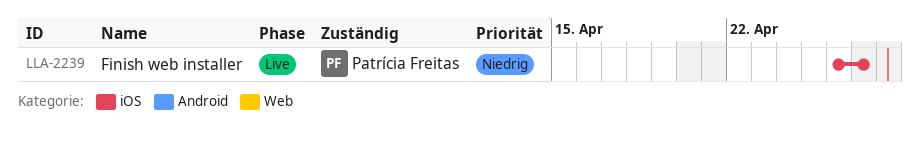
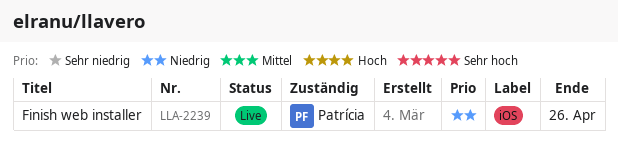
LLA-2239, due: Apr 27 -> Apr 26

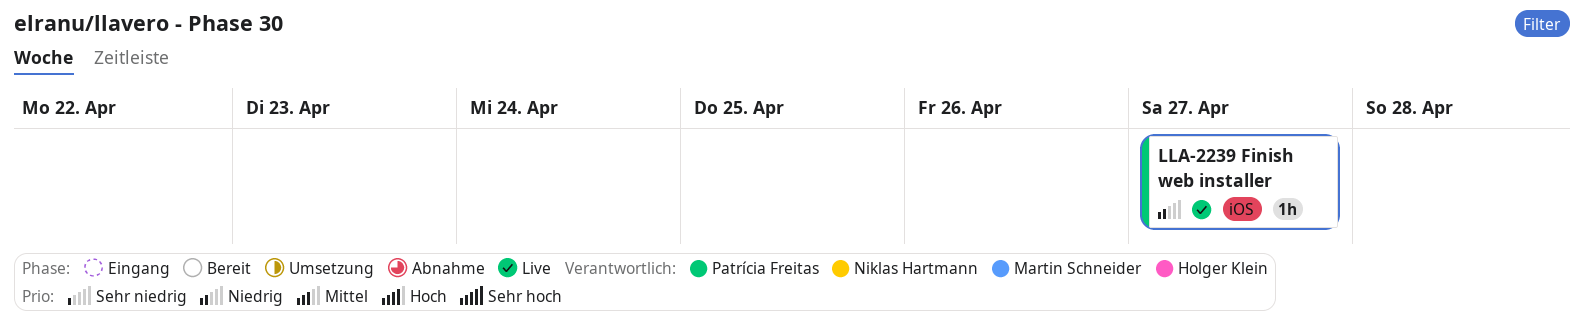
LLA-2239, due: Apr 26 -> Apr 27

